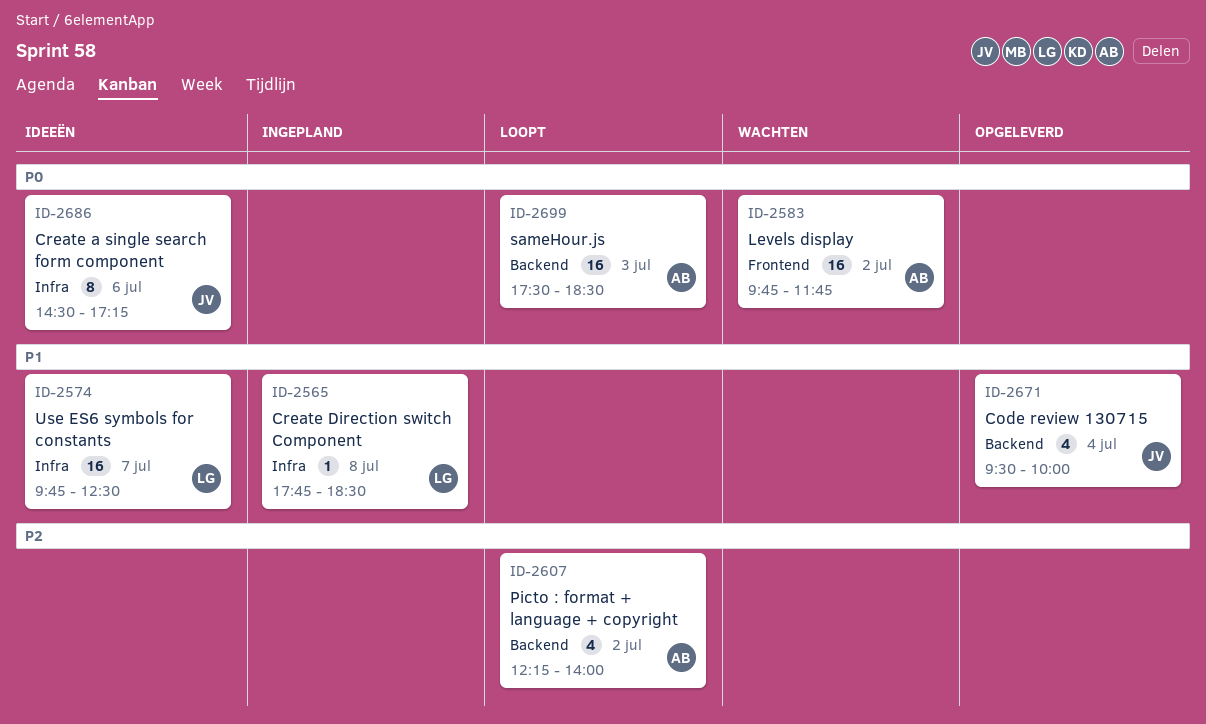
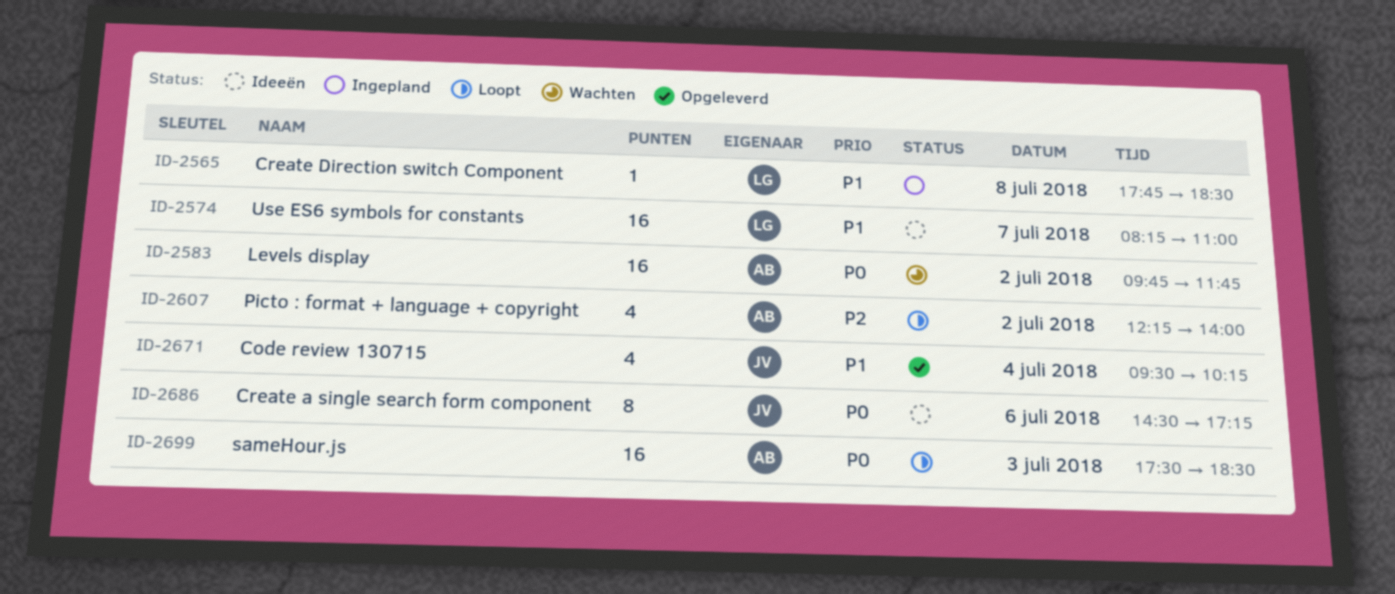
ID-2574, begins: 09:45 -> 08:15
ID-2574, ends: 12:30 -> 11:00
ID-2671, ends: 10:00 -> 10:15

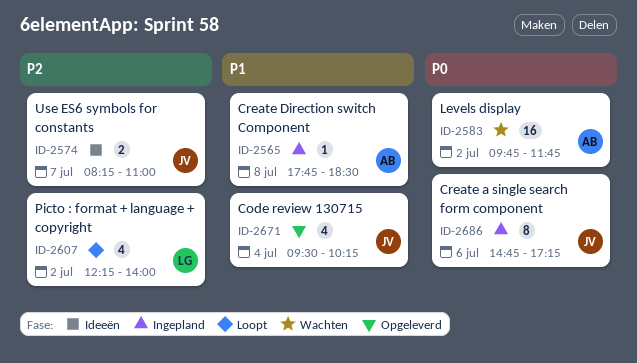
ID-2565, owner: LG -> AB
ID-2574, owner: LG -> JV
ID-2574, priority: P1 -> P2
ID-2574, estimate: 16 -> 2
ID-2607, owner: AB -> LG
ID-2686, status: Ideeën -> Ingepland
ID-2686, begins: 14:30 -> 14:45
ID-2699: present -> none

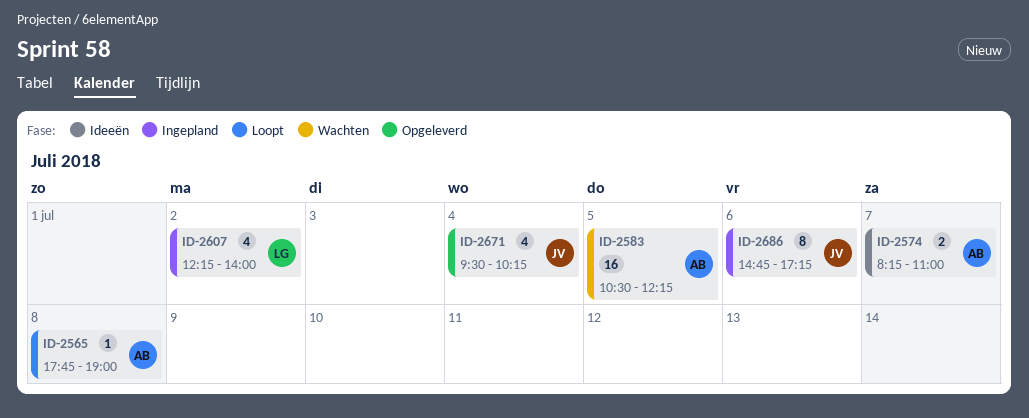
ID-2565, status: Ingepland -> Loopt
ID-2565, ends: 18:30 -> 19:00
ID-2574, owner: JV -> AB
ID-2583, day: Jul 2 -> Jul 5
ID-2583, begins: 09:45 -> 10:30
ID-2583, ends: 11:45 -> 12:15
ID-2607, status: Loopt -> Ingepland

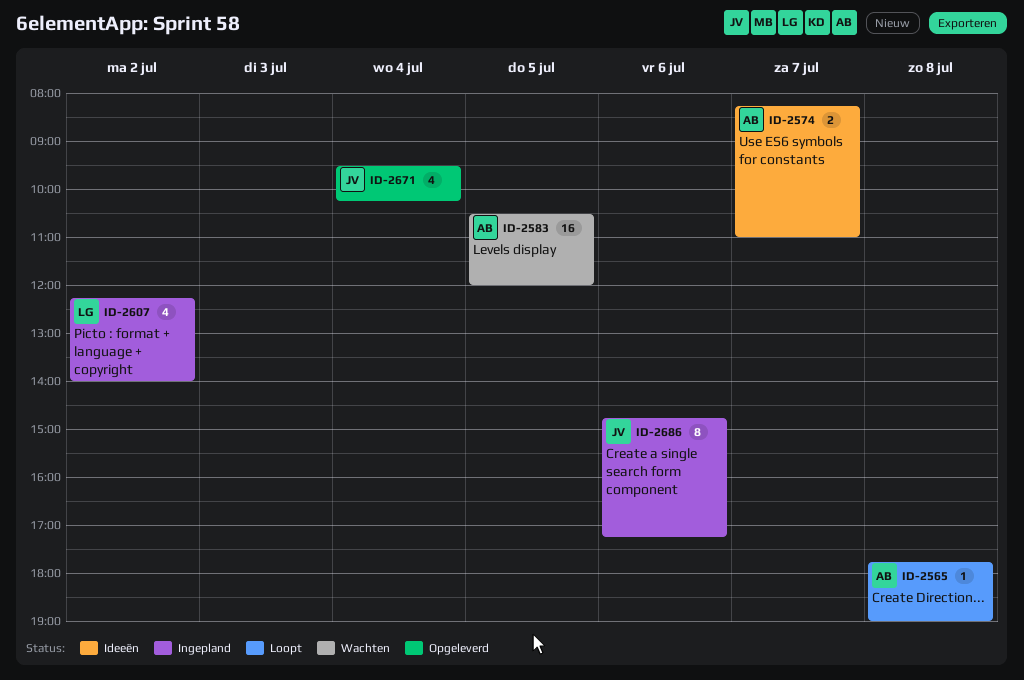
ID-2583, ends: 12:15 -> 12:00

